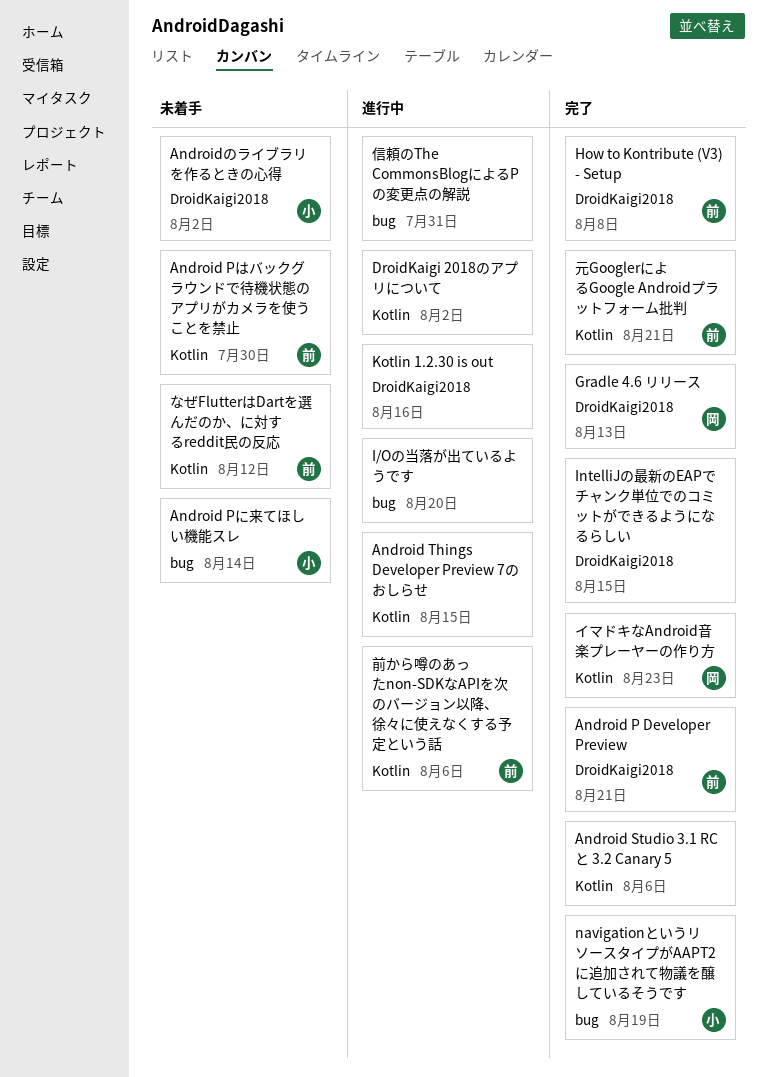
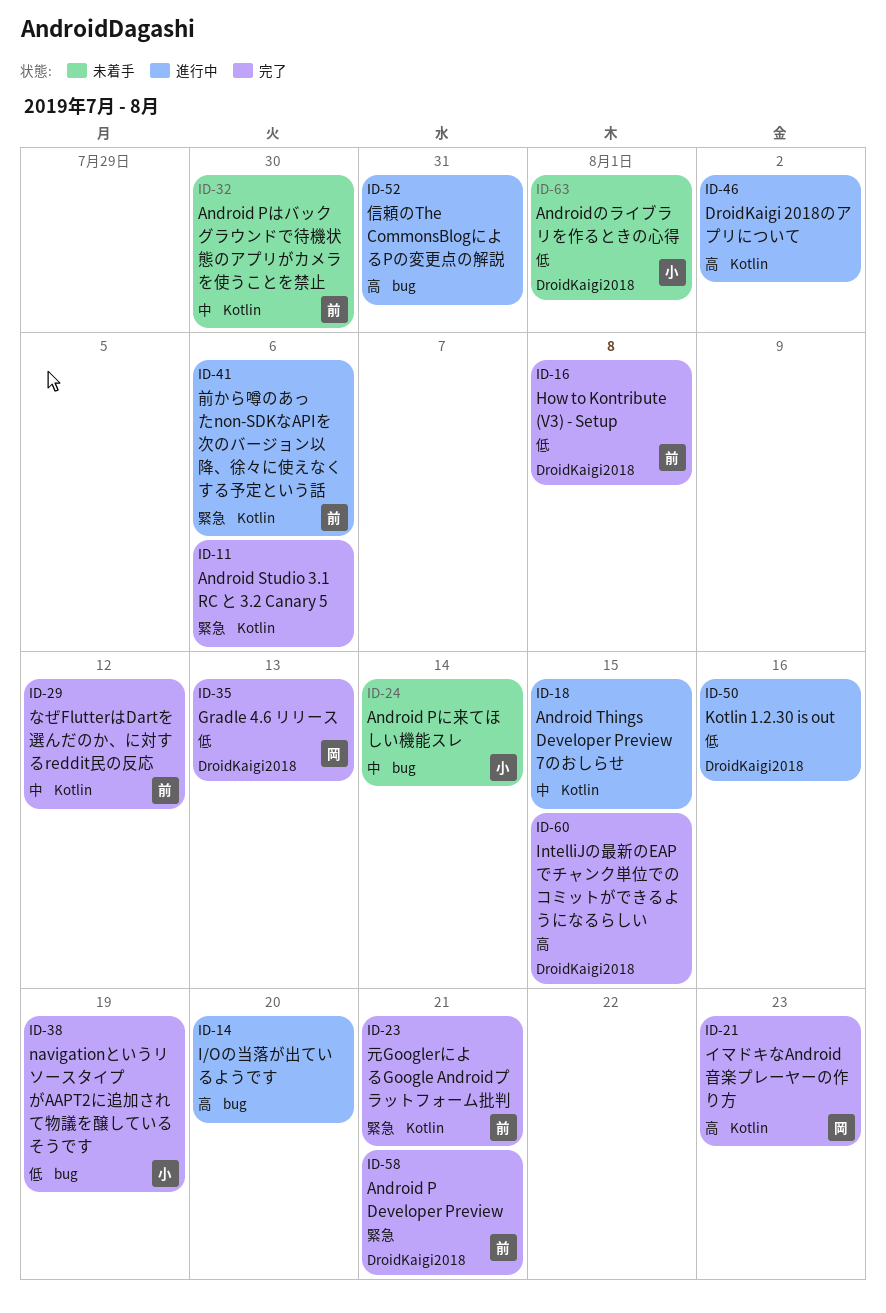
Androidのライブラリを作るときの心得, due: Aug 2 -> Aug 1
なぜFlutterはDartを選んだのか、に対するreddit民の反応, status: 未着手 -> 完了

